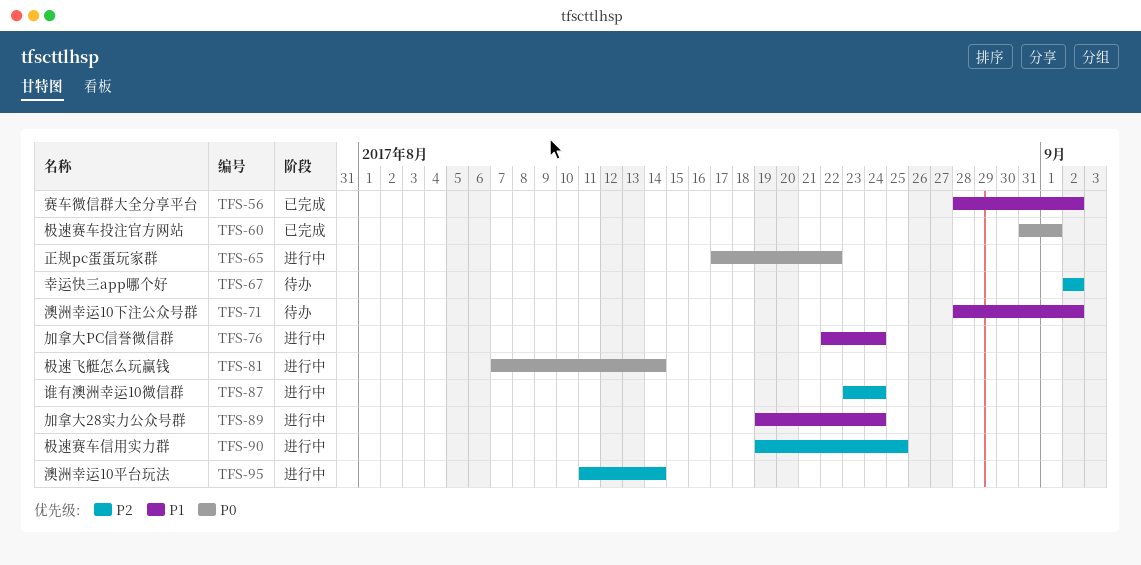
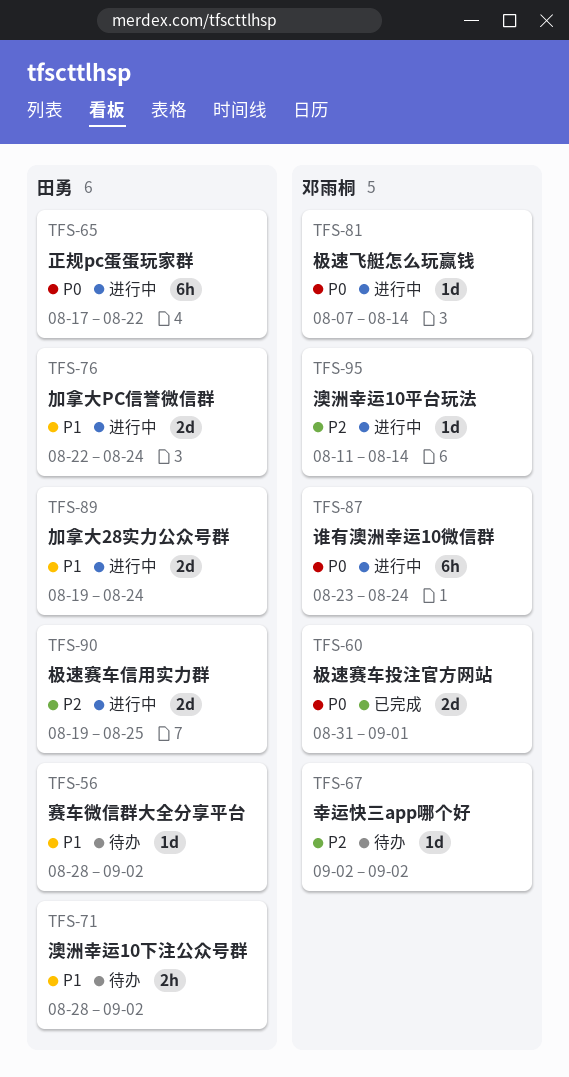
TFS-56, status: 已完成 -> 待办
TFS-87, priority: P2 -> P0

